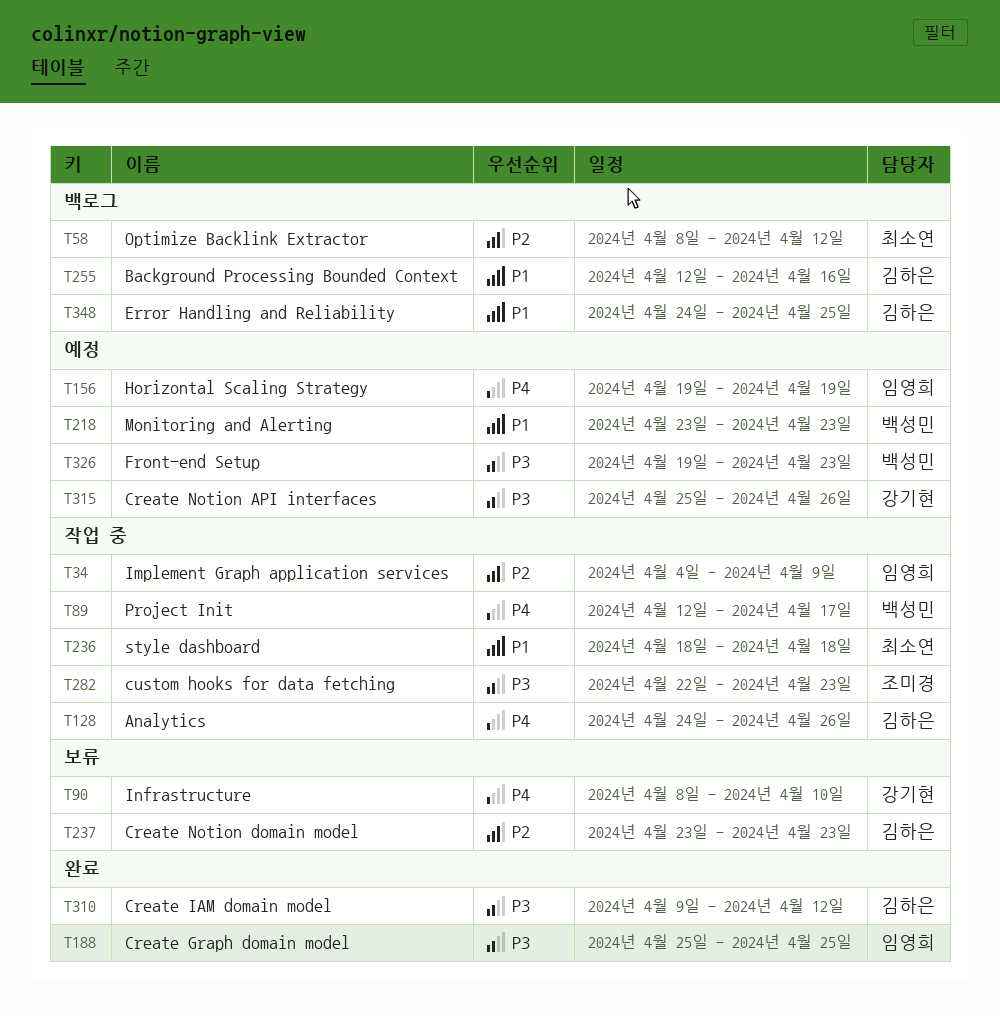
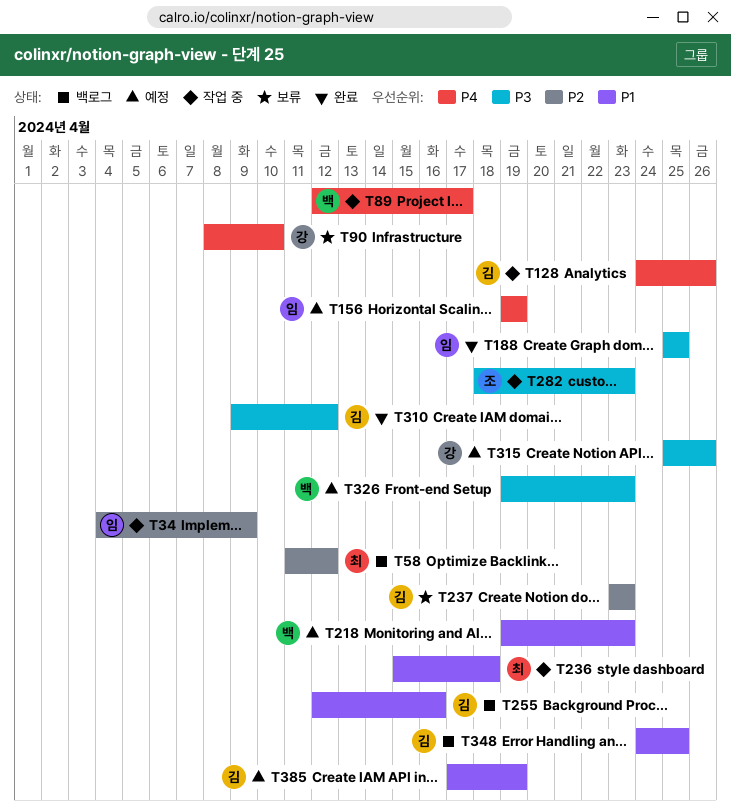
T58, start: Apr 8 -> Apr 11
T218, start: Apr 23 -> Apr 19
T236, start: Apr 18 -> Apr 15
T282, start: Apr 22 -> Apr 18
T385: none -> present

